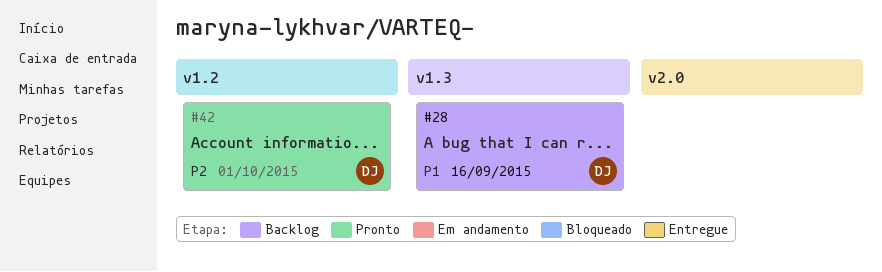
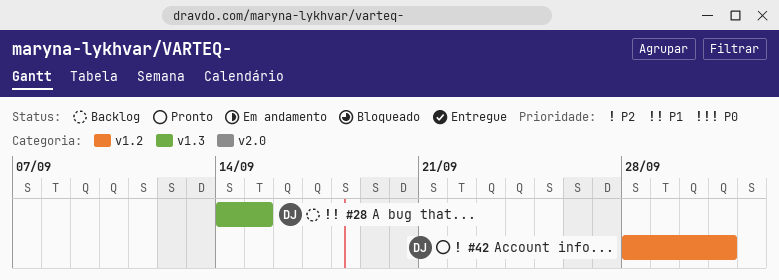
#28, due: Sep 16 -> Sep 15

